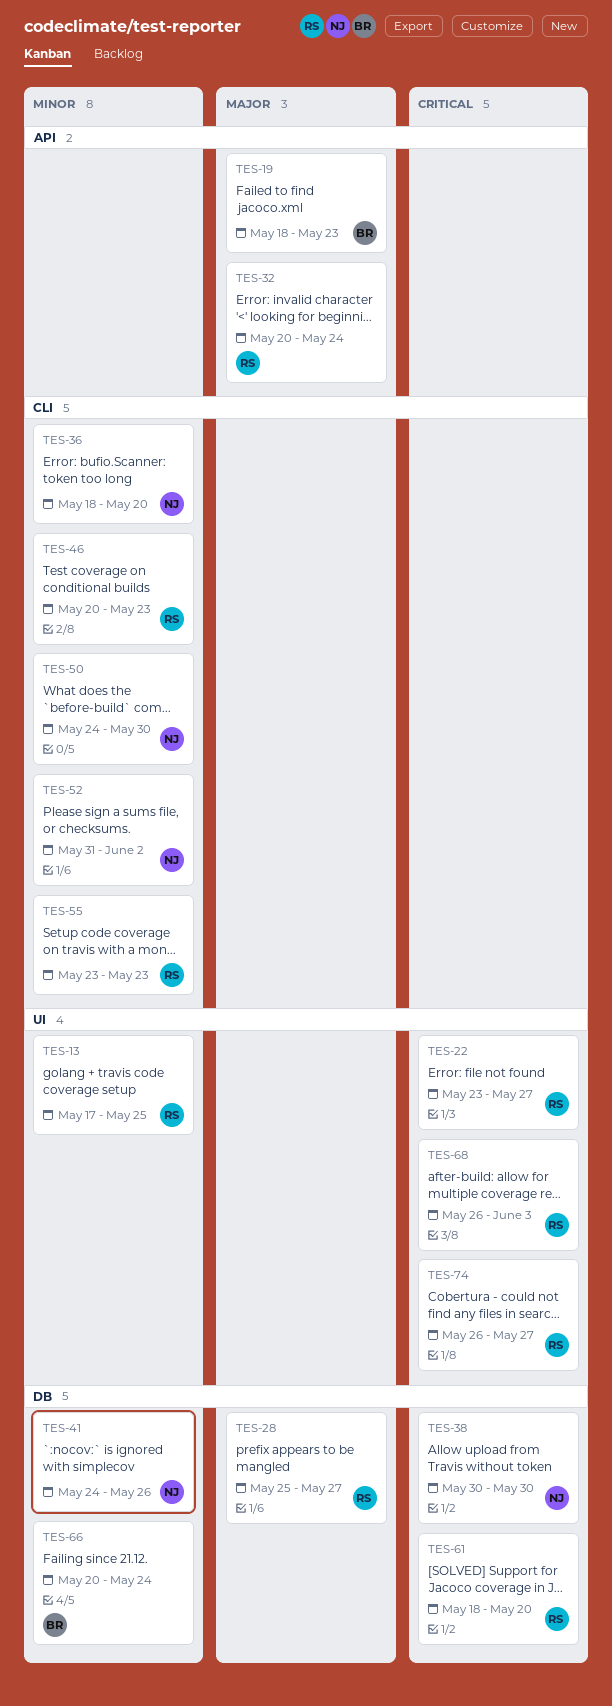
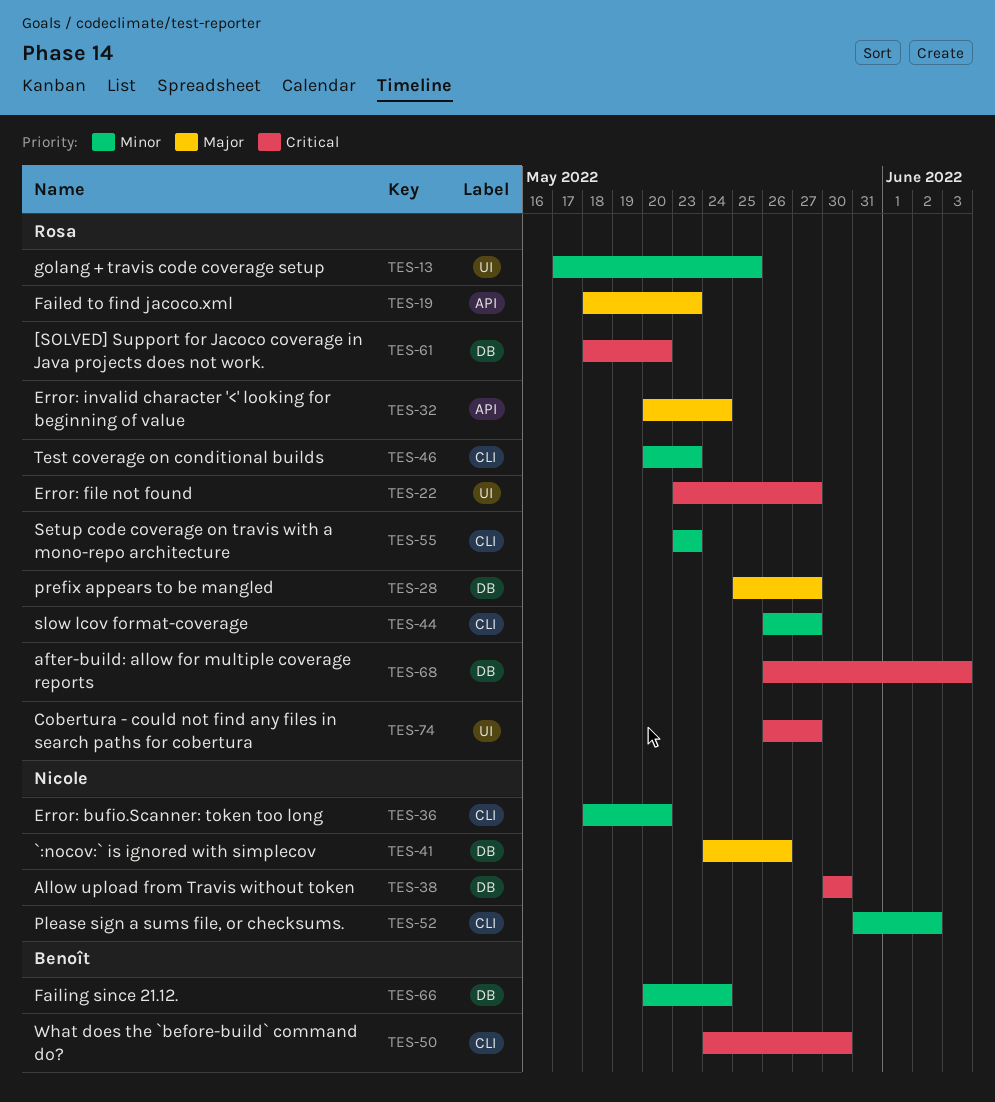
TES-19, owner: Benoît -> Rosa
TES-41, priority: Minor -> Major
TES-44: none -> present
TES-50, owner: Nicole -> Benoît
TES-50, priority: Minor -> Critical
TES-68, label: UI -> DB

